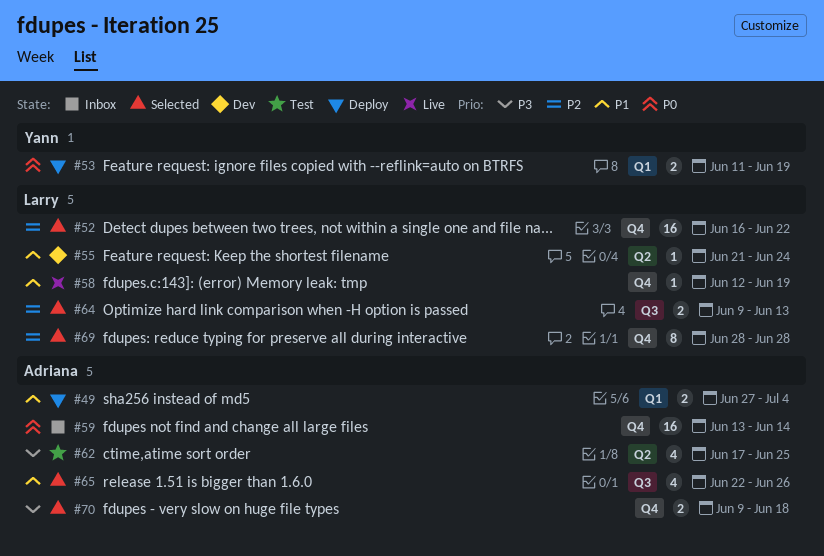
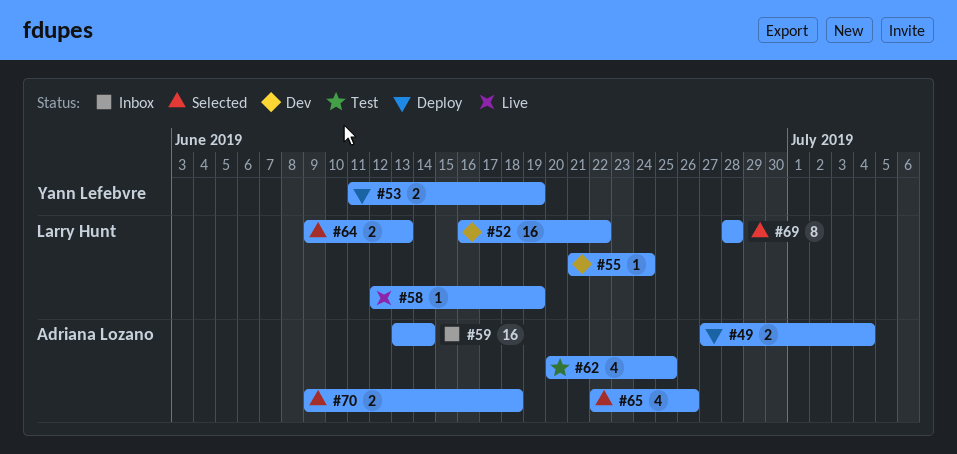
#52, status: Selected -> Dev
#62, start: Jun 17 -> Jun 20

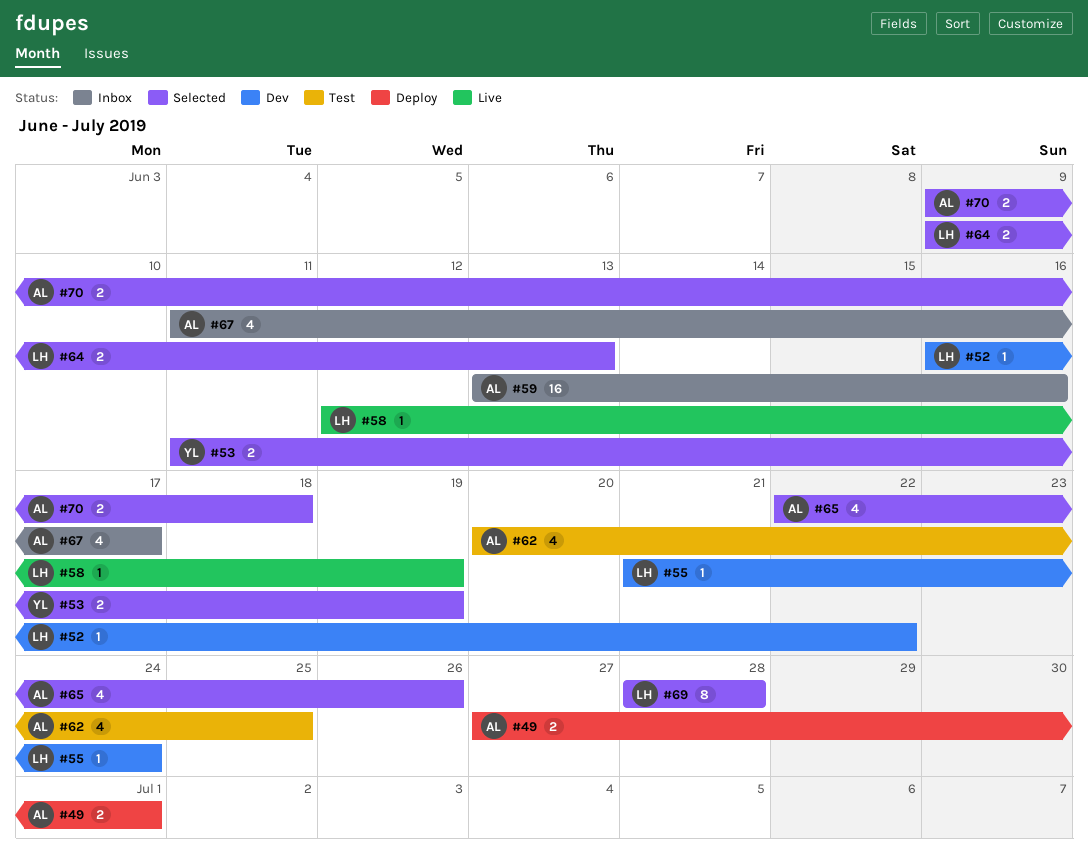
#49, due: Jul 4 -> Jul 1
#52, estimate: 16 -> 1
#53, status: Deploy -> Selected
#59, due: Jun 14 -> Jun 16
#67: none -> present

